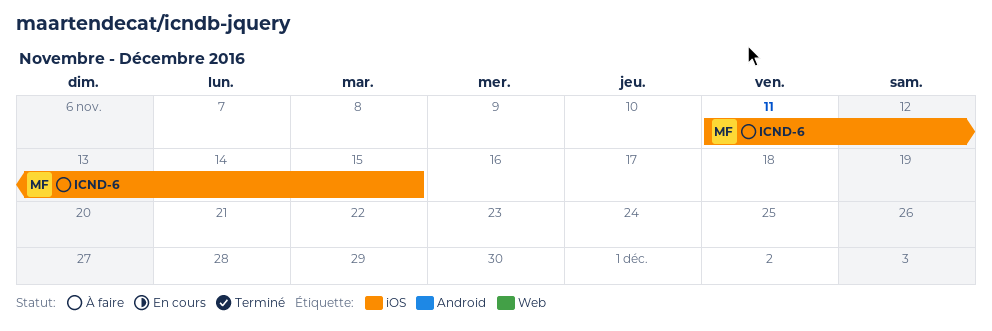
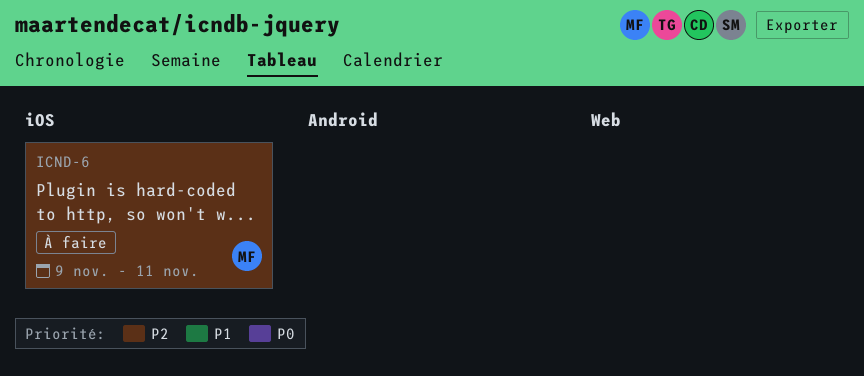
ICND-6, start: Nov 11 -> Nov 9
ICND-6, due: Nov 15 -> Nov 11

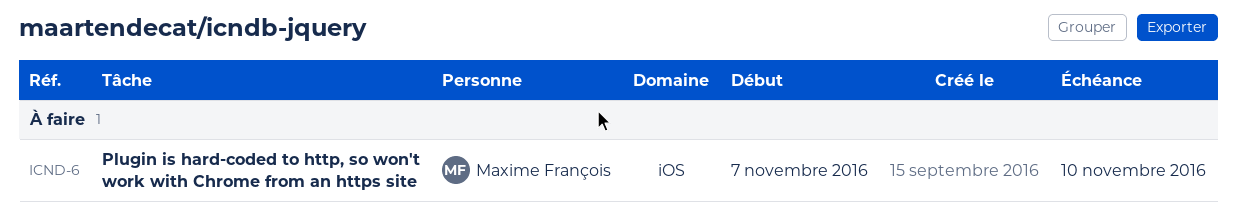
ICND-6, start: Nov 9 -> Nov 7
ICND-6, due: Nov 11 -> Nov 10

